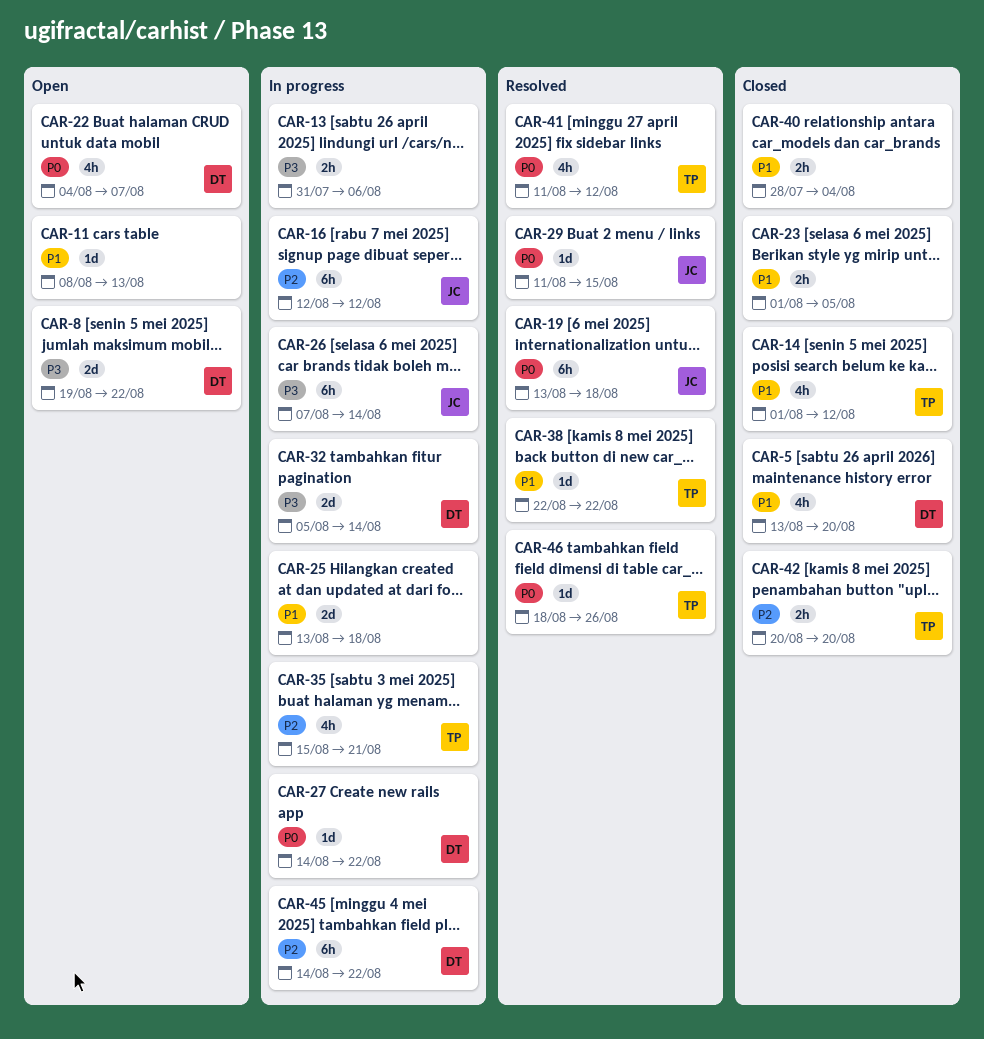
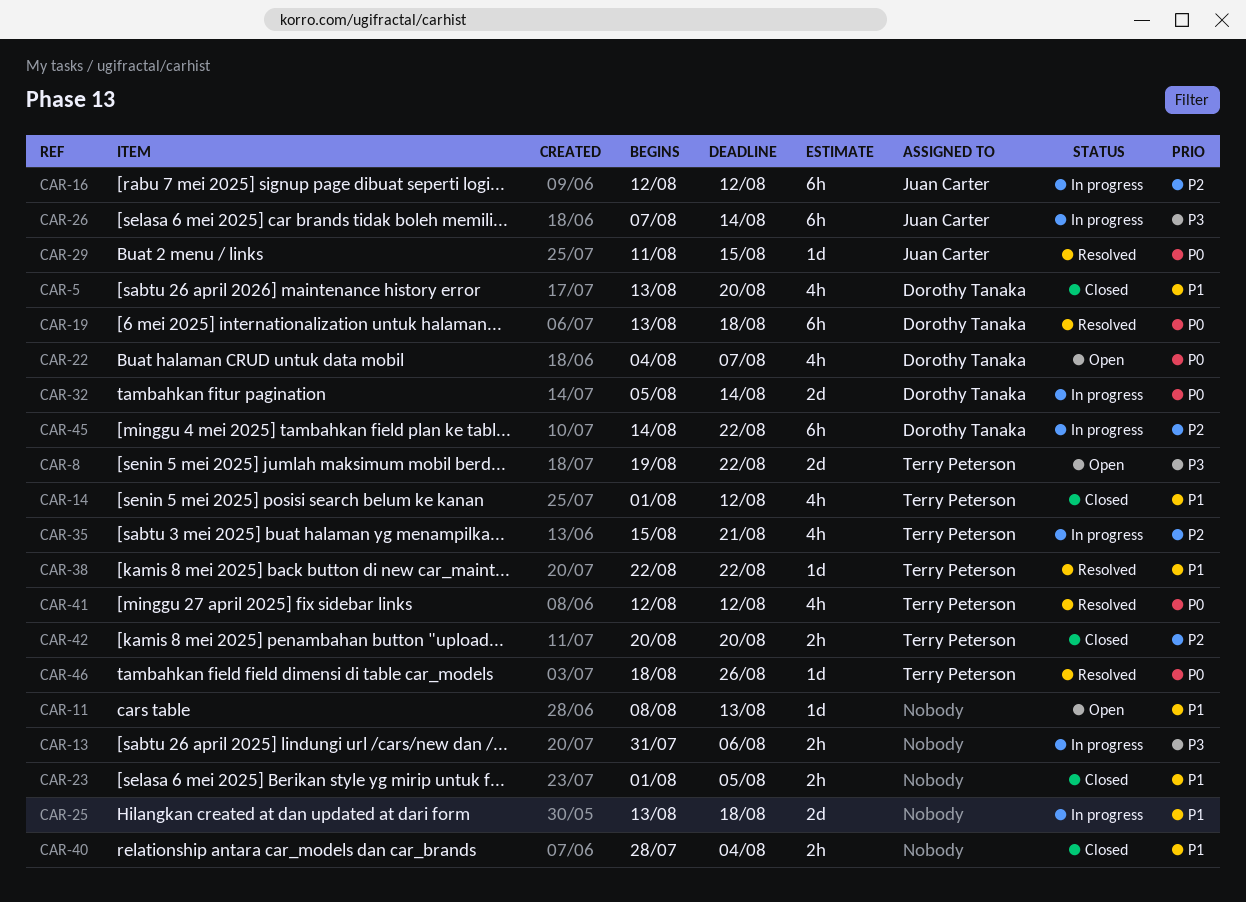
CAR-8, owner: Dorothy Tanaka -> Terry Peterson
CAR-19, owner: Juan Carter -> Dorothy Tanaka
CAR-27: present -> none
CAR-32, priority: P3 -> P0
CAR-41, start: Aug 11 -> Aug 12

